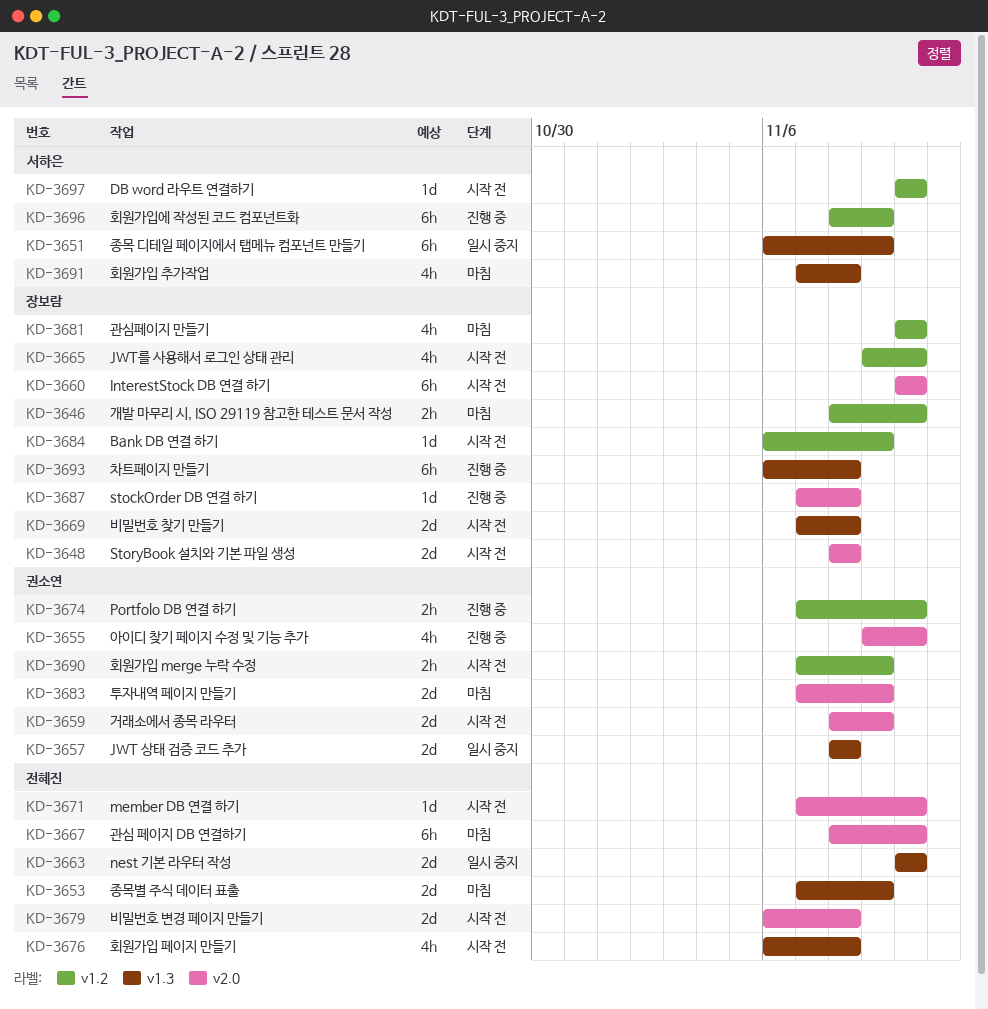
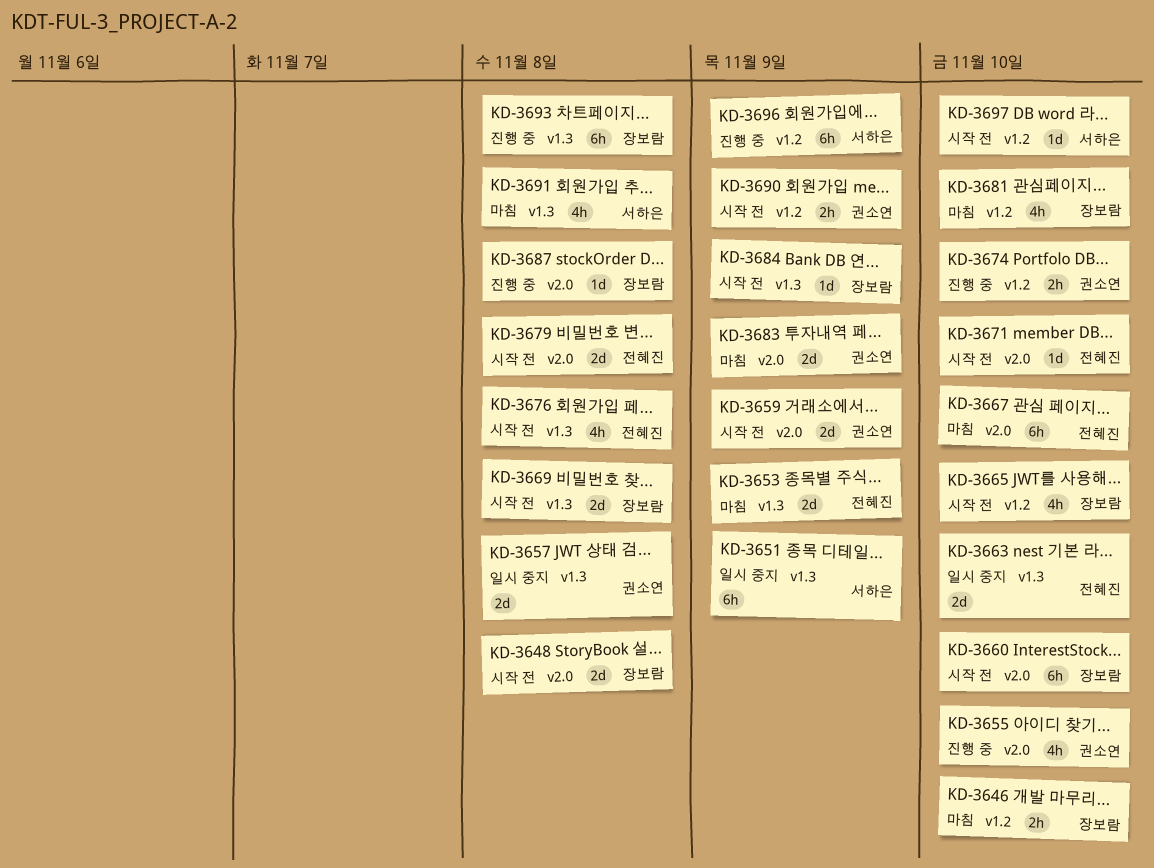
KD-3684, label: v1.2 -> v1.3

